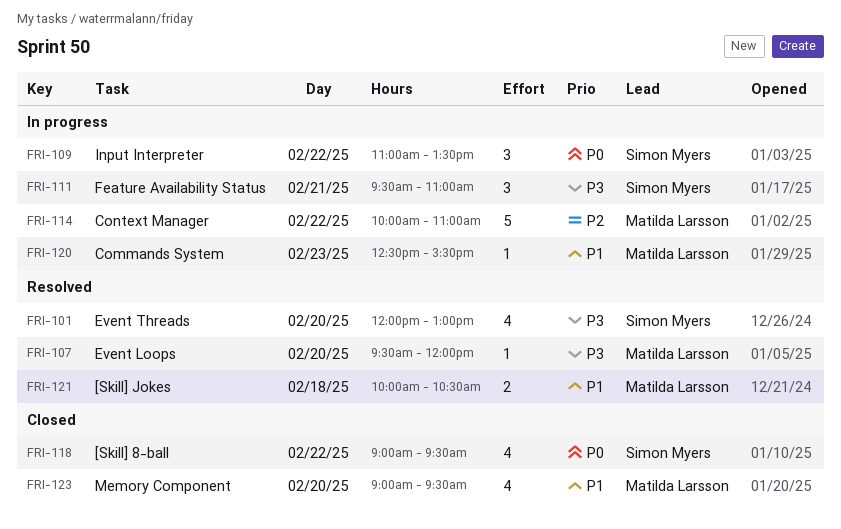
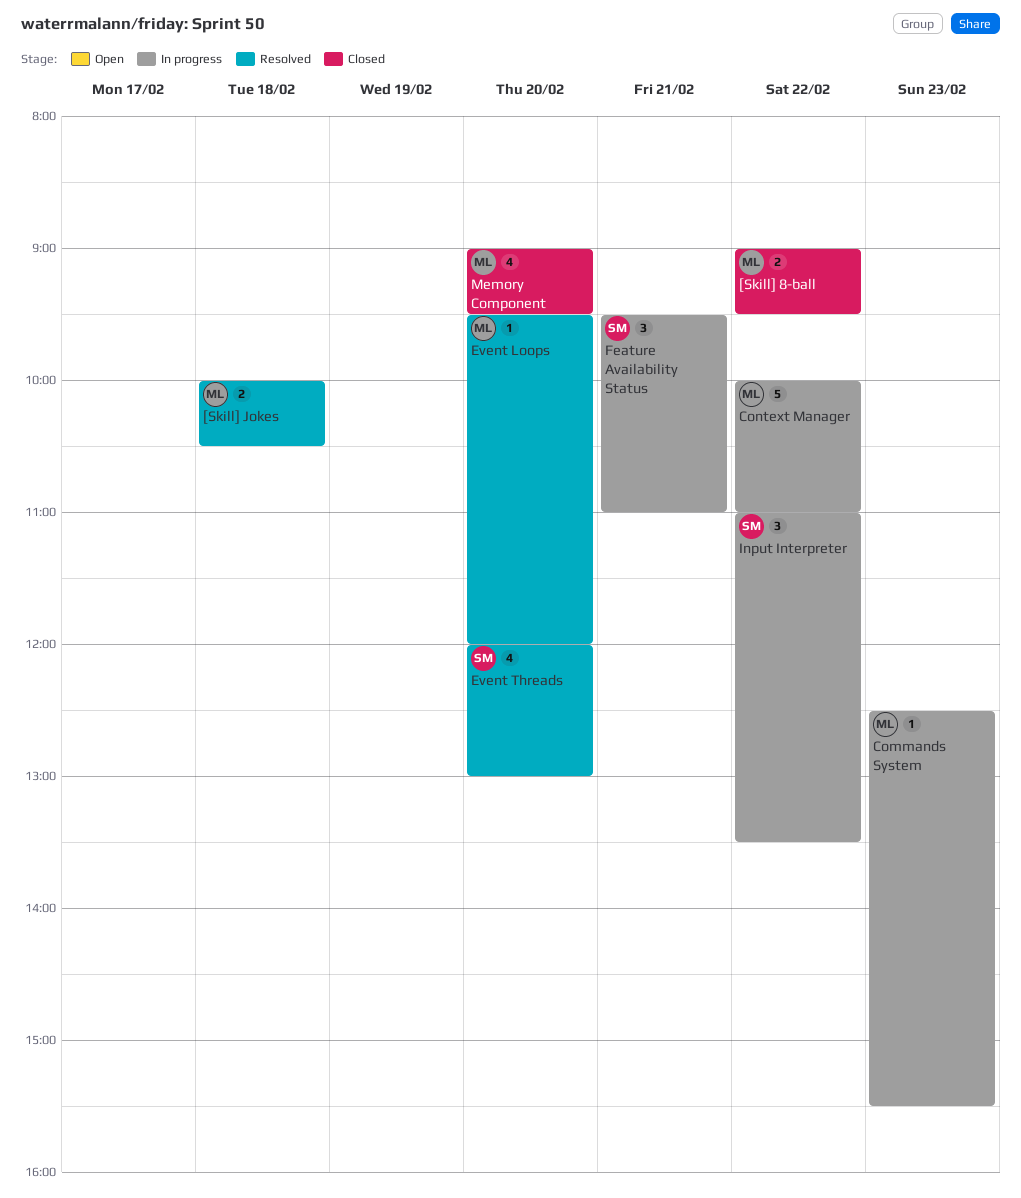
[Skill] 8-ball, owner: Simon Myers -> Matilda Larsson
[Skill] 8-ball, estimate: 4 -> 2

